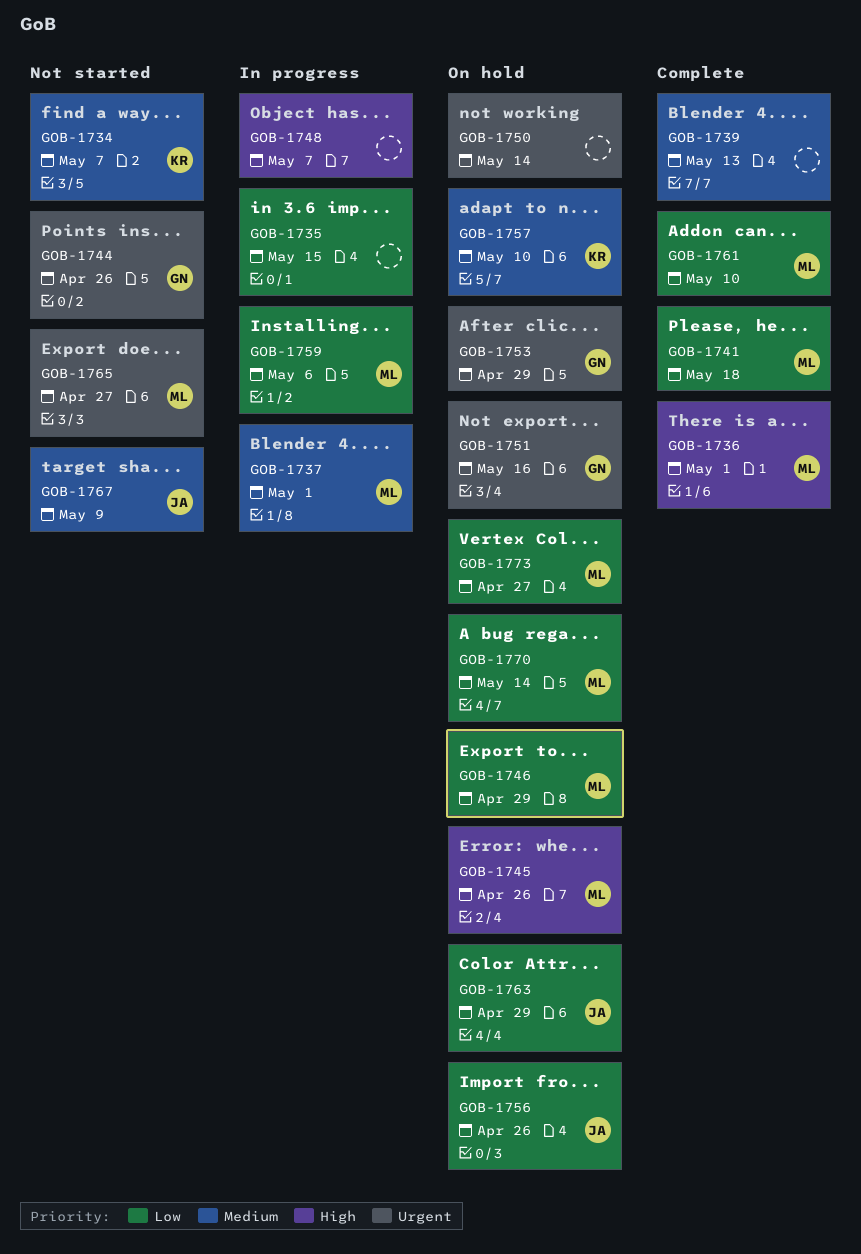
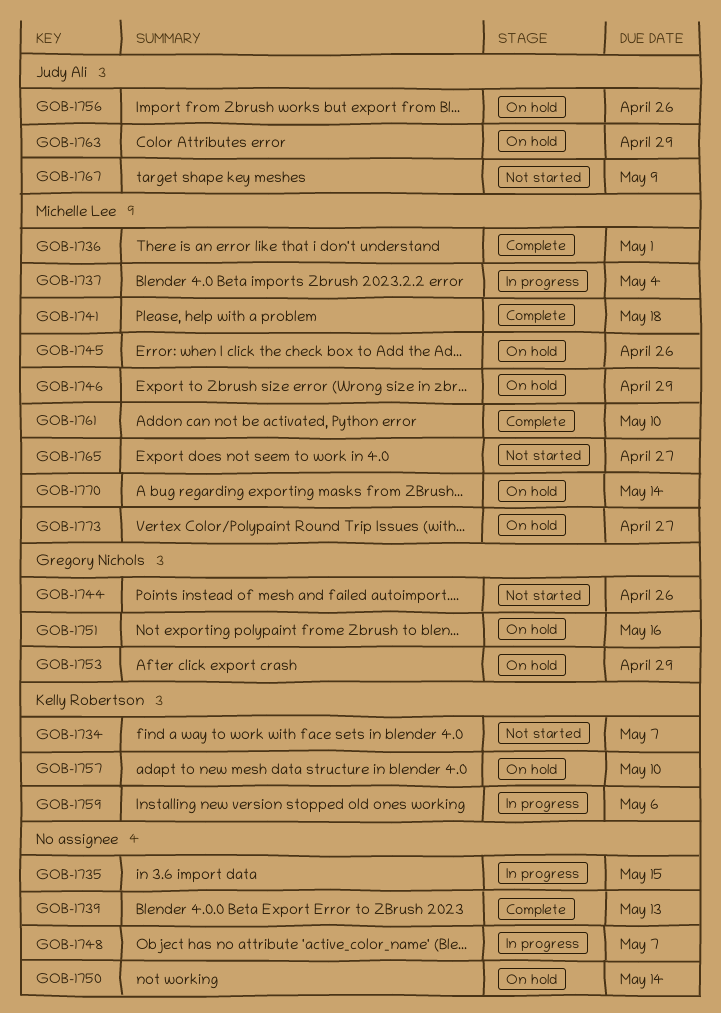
GOB-1737, due: May 1 -> May 4
GOB-1759, owner: Michelle Lee -> Kelly Robertson

